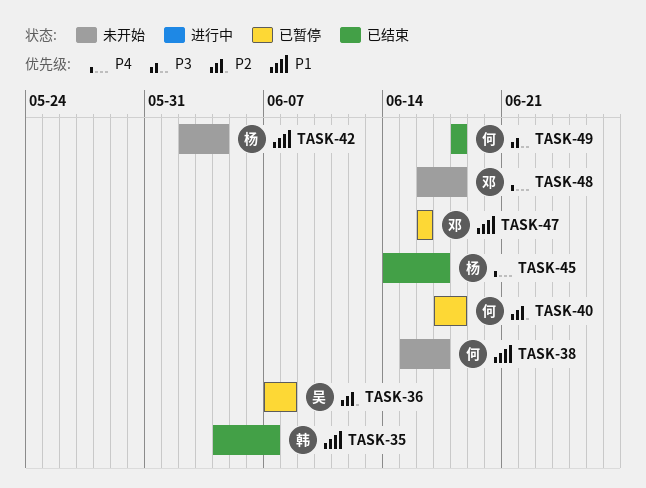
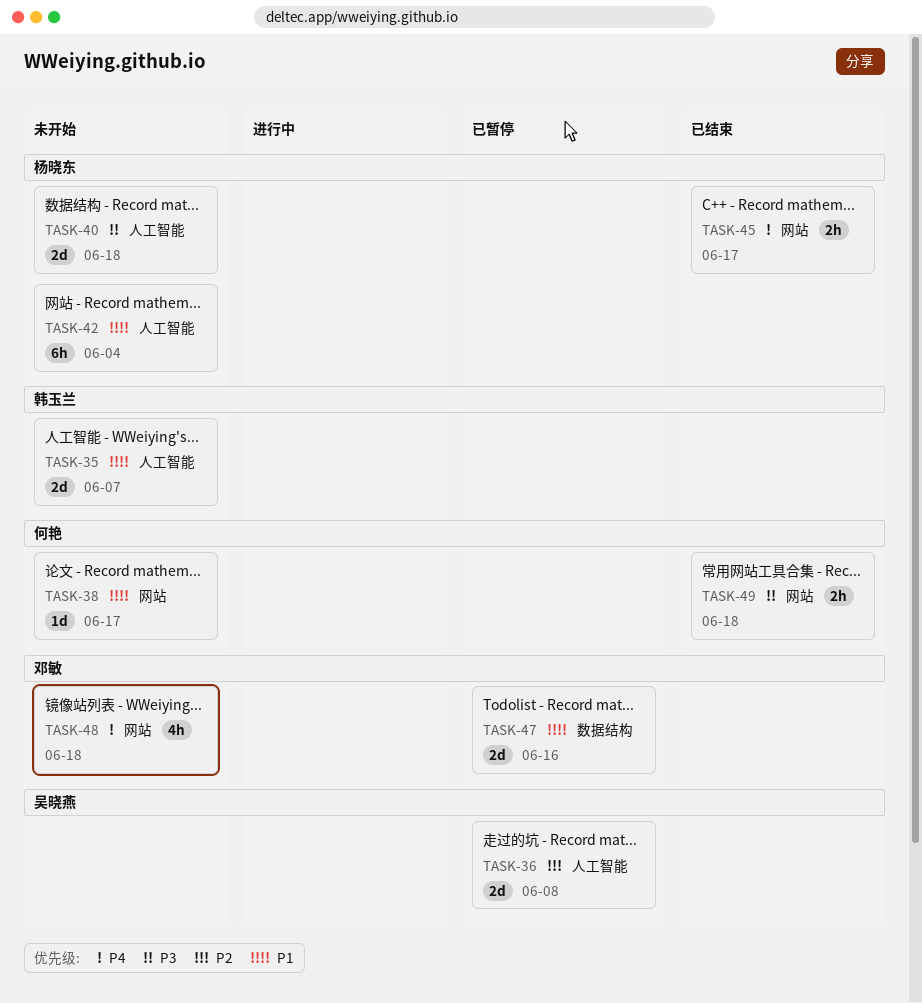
TASK-35, status: 已结束 -> 未开始
TASK-40, status: 已暂停 -> 未开始
TASK-40, owner: 何艳 -> 杨晓东
TASK-40, priority: P2 -> P3

